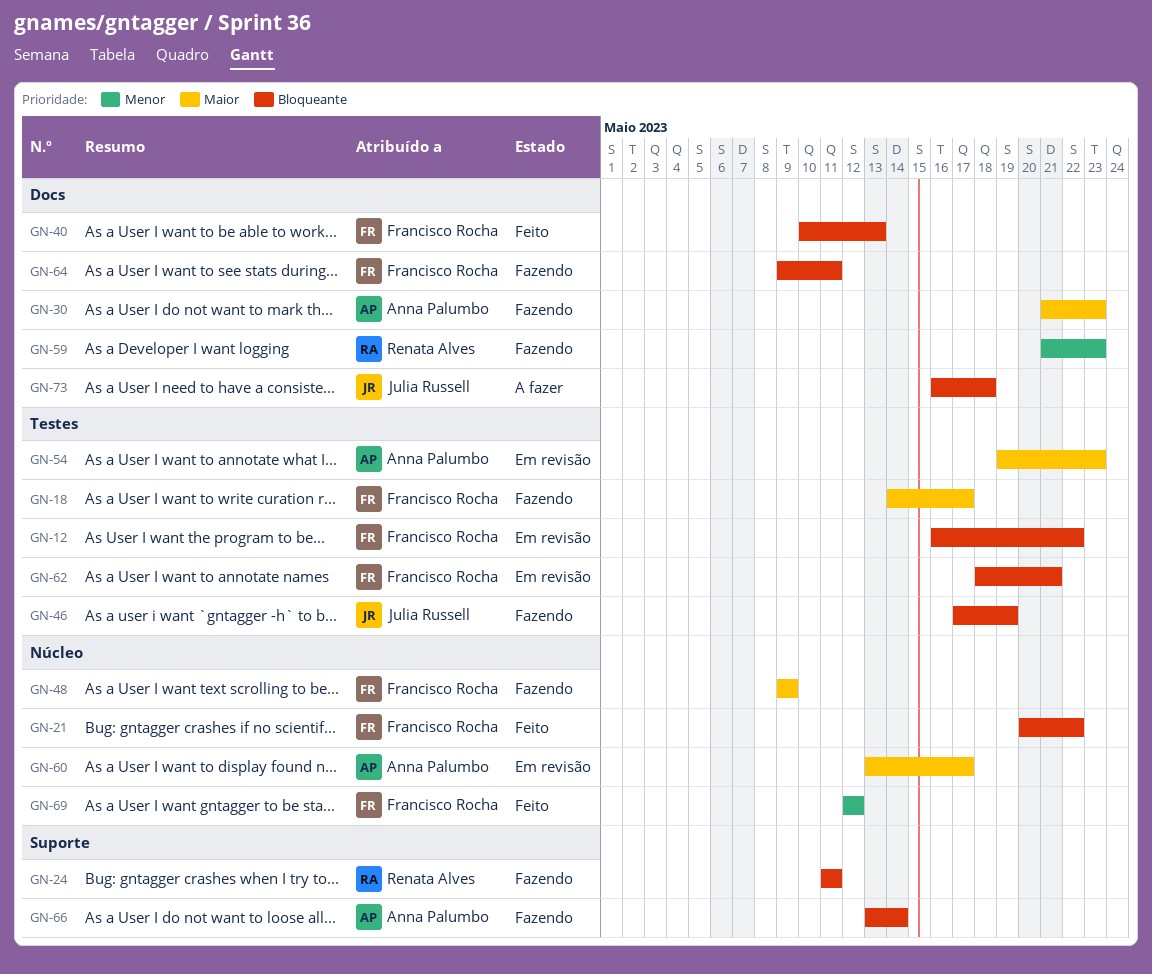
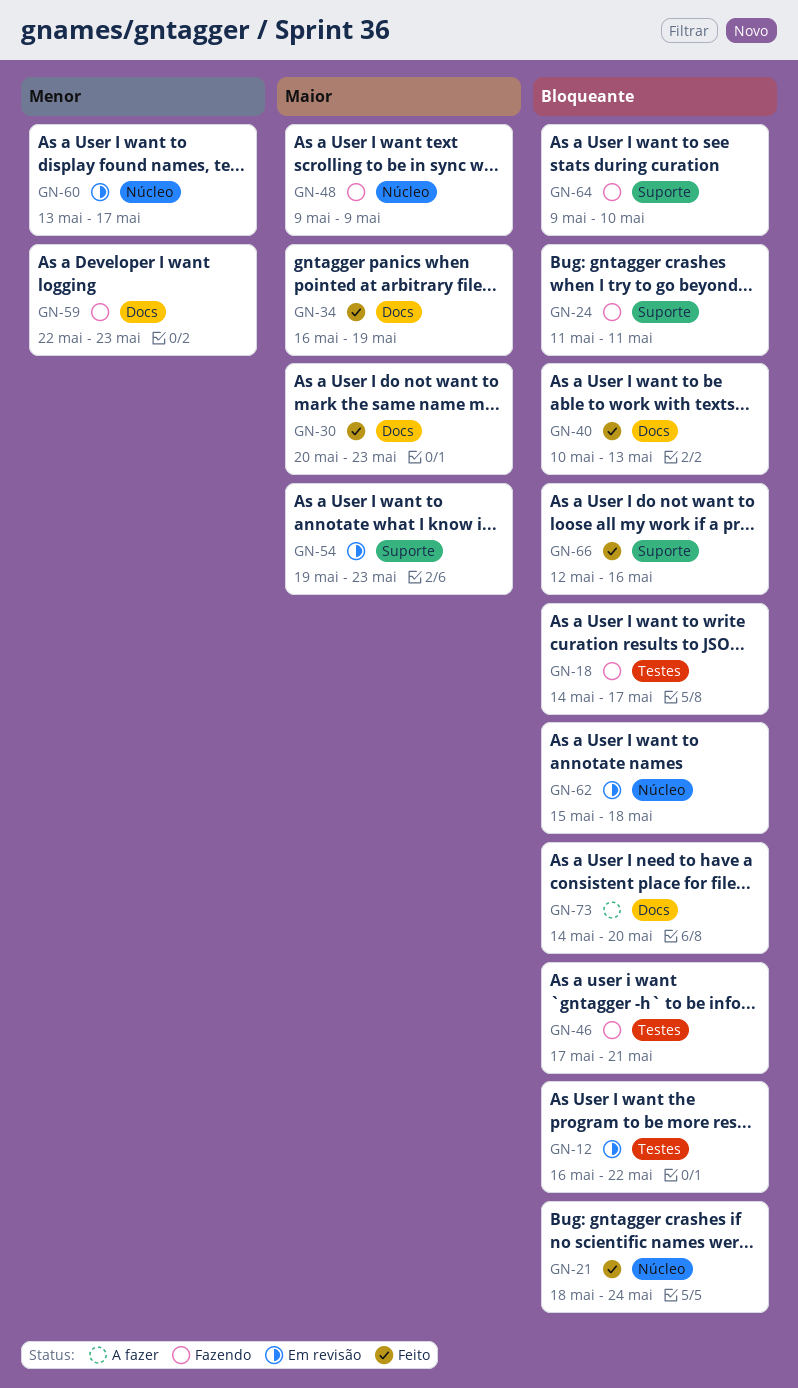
GN-18, priority: Maior -> Bloqueante
GN-21, start: May 20 -> May 18
GN-21, due: May 22 -> May 24
GN-30, status: Fazendo -> Feito
GN-30, start: May 21 -> May 20
GN-34: none -> present
GN-46, due: May 19 -> May 21
GN-54, label: Testes -> Suporte
GN-59, start: May 21 -> May 22
GN-60, priority: Maior -> Menor
GN-62, label: Testes -> Núcleo
GN-62, start: May 18 -> May 15
GN-62, due: May 21 -> May 18
GN-64, label: Docs -> Suporte
GN-64, due: May 11 -> May 10
GN-66, status: Fazendo -> Feito
GN-66, start: May 13 -> May 12
GN-66, due: May 14 -> May 16
GN-69: present -> none
GN-73, start: May 16 -> May 14
GN-73, due: May 18 -> May 20

